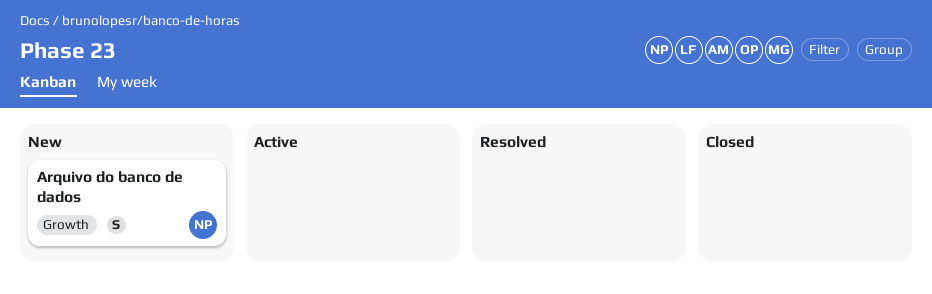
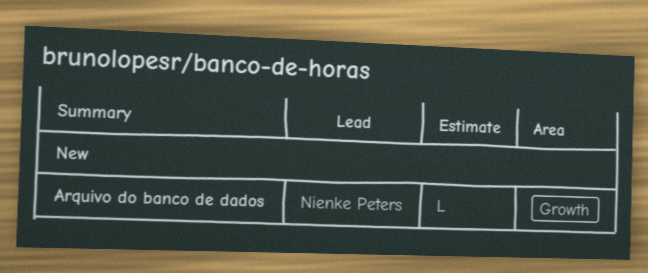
Arquivo do banco de dados, estimate: S -> L

